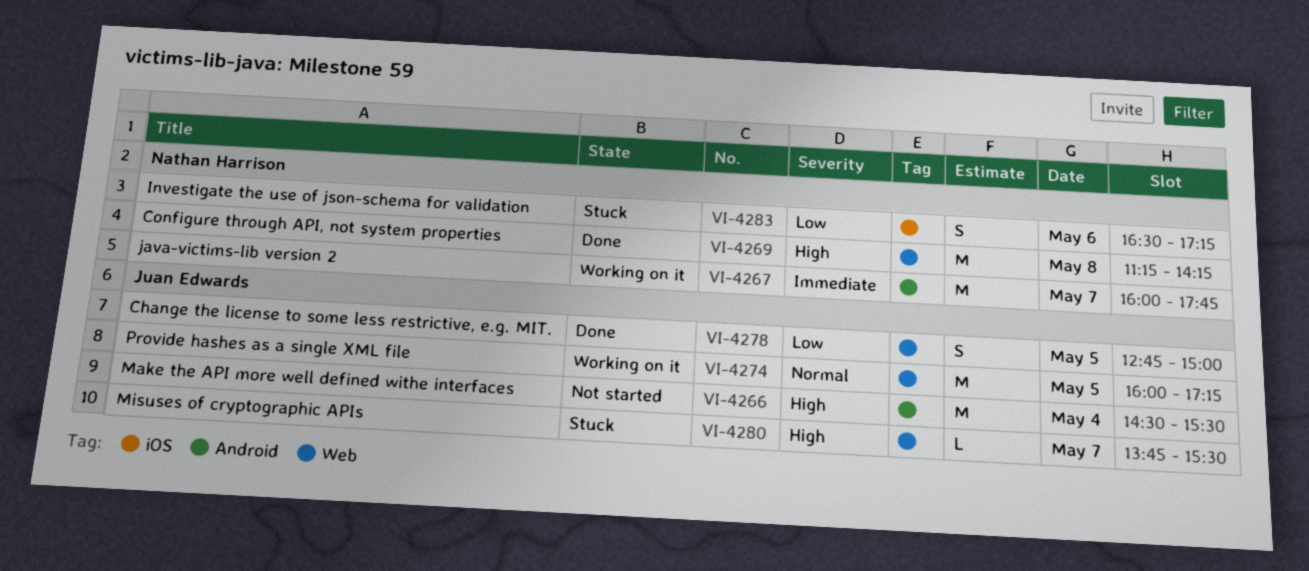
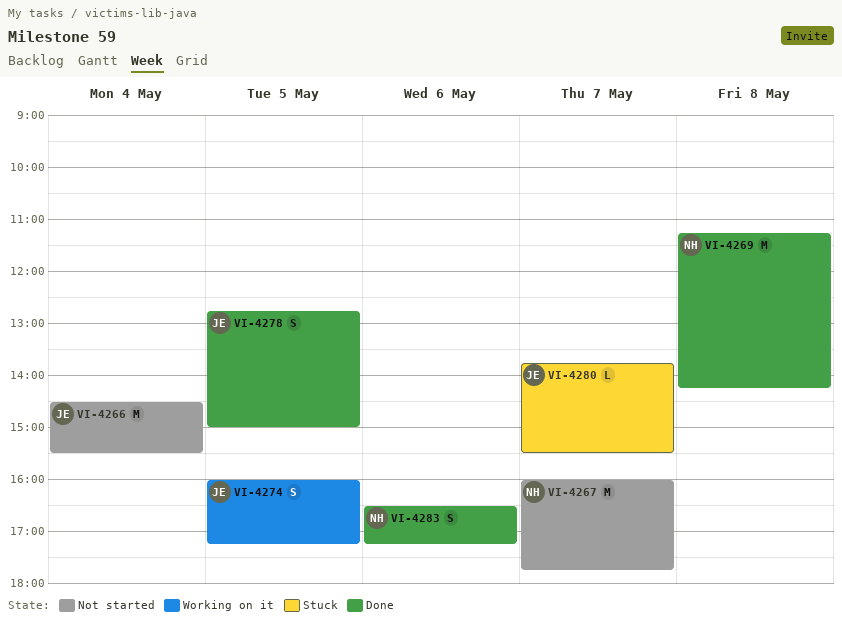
VI-4267, status: Working on it -> Not started
VI-4274, estimate: M -> S
VI-4283, status: Stuck -> Done

